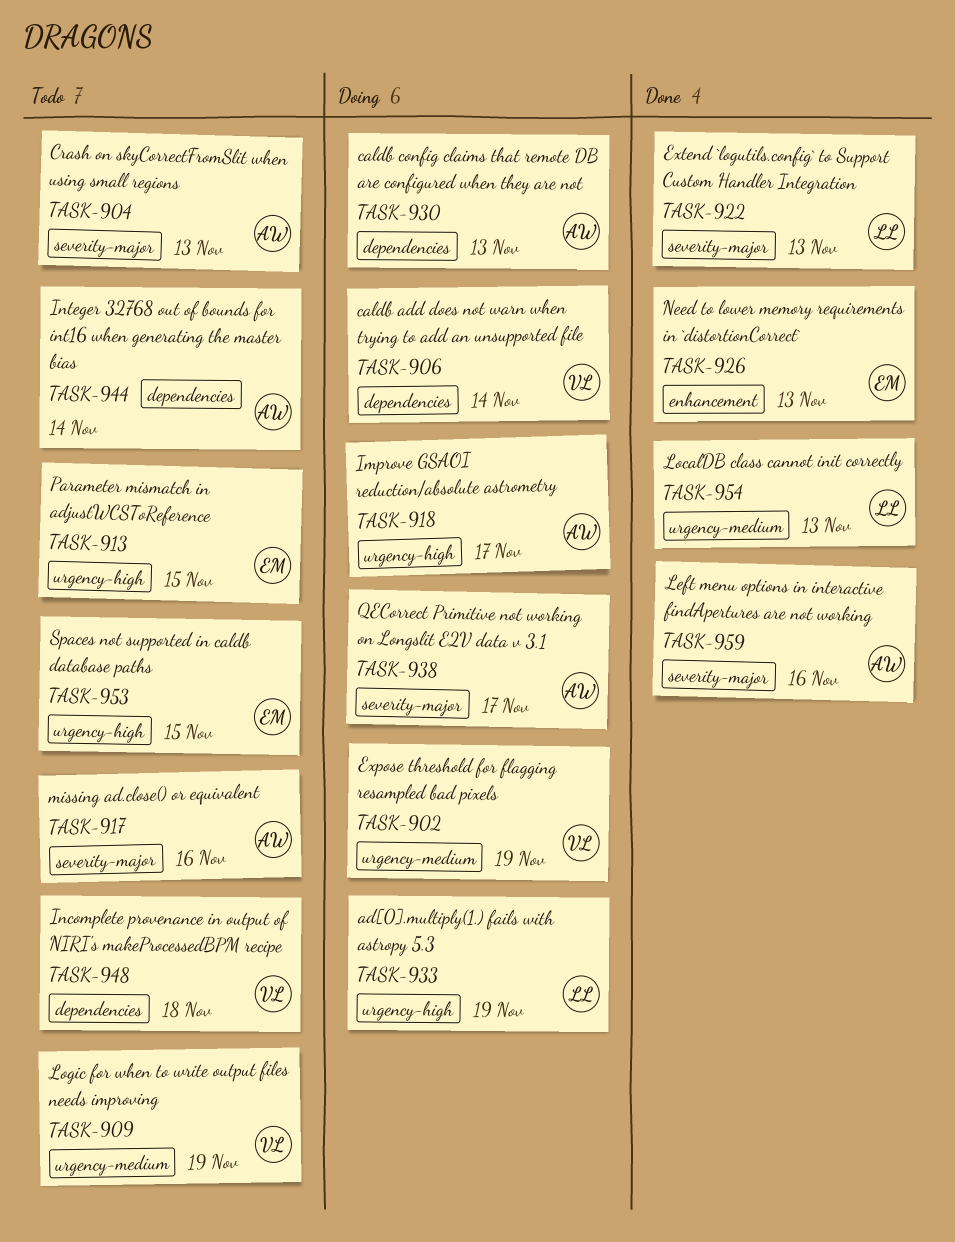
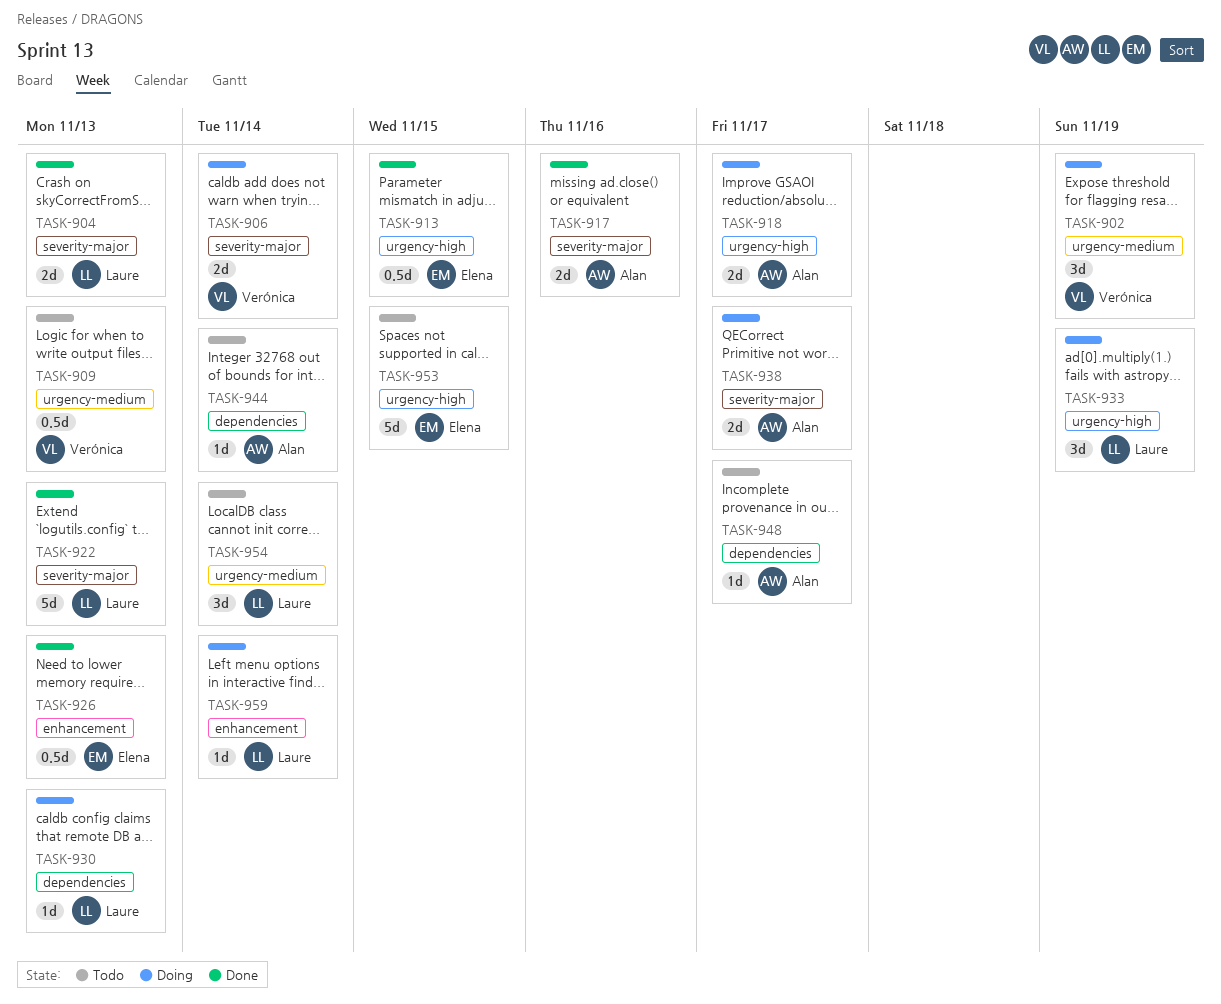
TASK-904, status: Todo -> Done
TASK-904, owner: Alan -> Laure
TASK-906, label: dependencies -> severity-major
TASK-909, due: Nov 19 -> Nov 13
TASK-913, status: Todo -> Done
TASK-917, status: Todo -> Done
TASK-930, owner: Alan -> Laure
TASK-948, owner: Verónica -> Alan
TASK-948, due: Nov 18 -> Nov 17
TASK-954, status: Done -> Todo
TASK-954, due: Nov 13 -> Nov 14
TASK-959, status: Done -> Doing
TASK-959, owner: Alan -> Laure
TASK-959, label: severity-major -> enhancement
TASK-959, due: Nov 16 -> Nov 14

